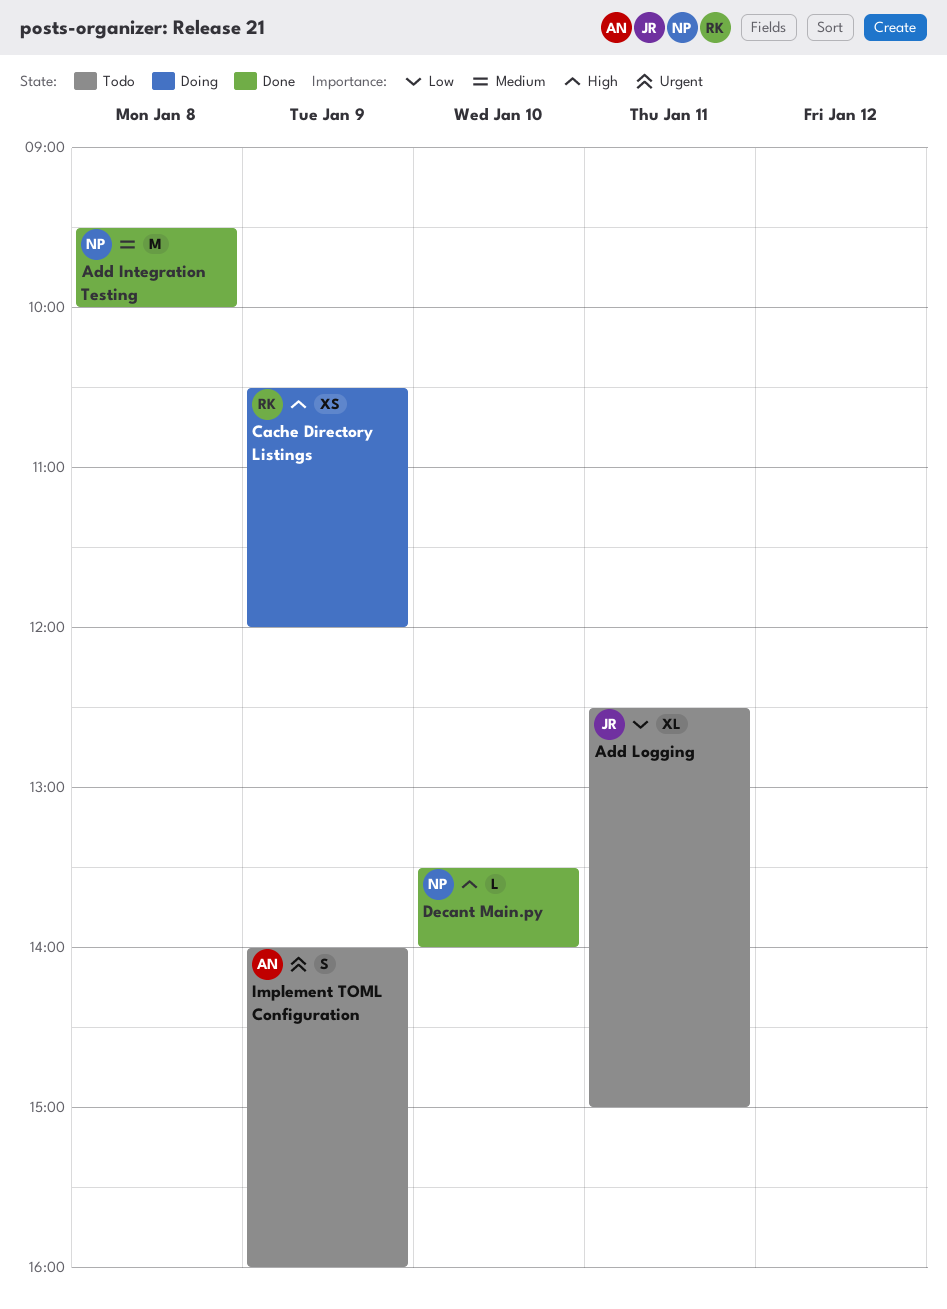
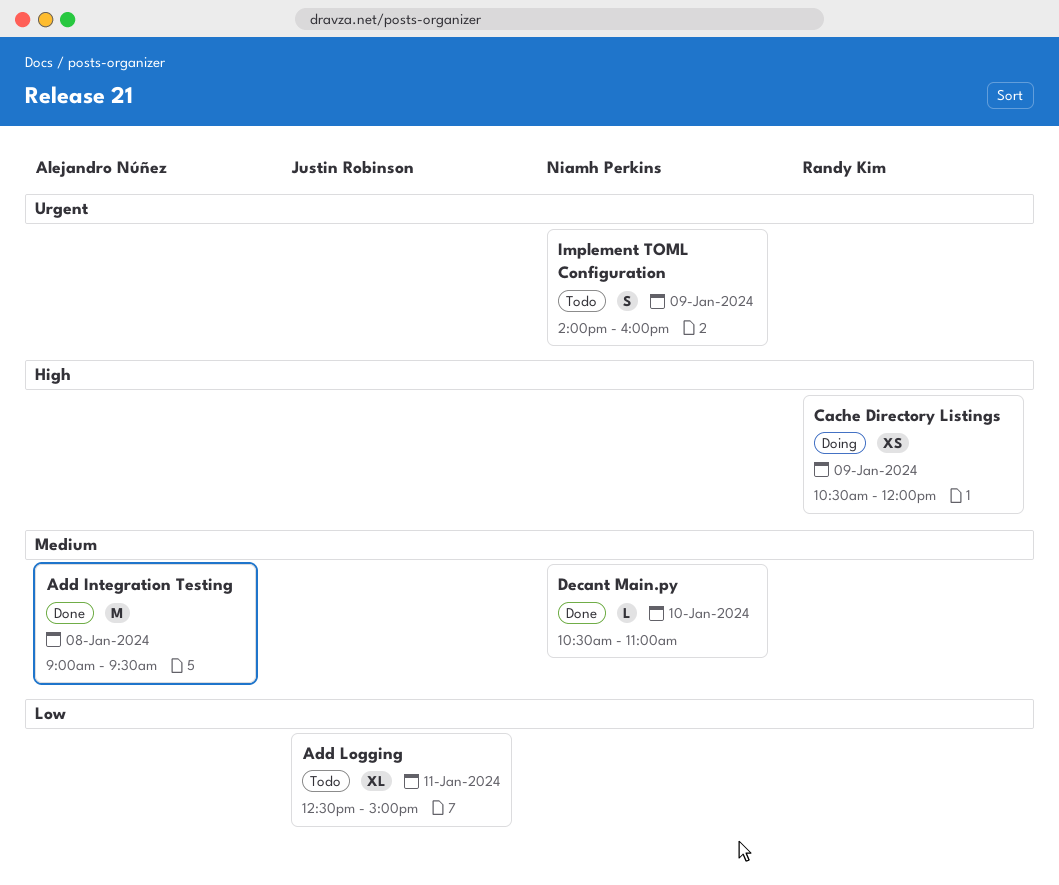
Add Integration Testing, owner: Niamh Perkins -> Alejandro Núñez
Add Integration Testing, begins: 09:30 -> 09:00
Add Integration Testing, ends: 10:00 -> 09:30
Decant Main.py, priority: High -> Medium
Decant Main.py, begins: 13:30 -> 10:30
Decant Main.py, ends: 14:00 -> 11:00
Implement TOML Configuration, owner: Alejandro Núñez -> Niamh Perkins

